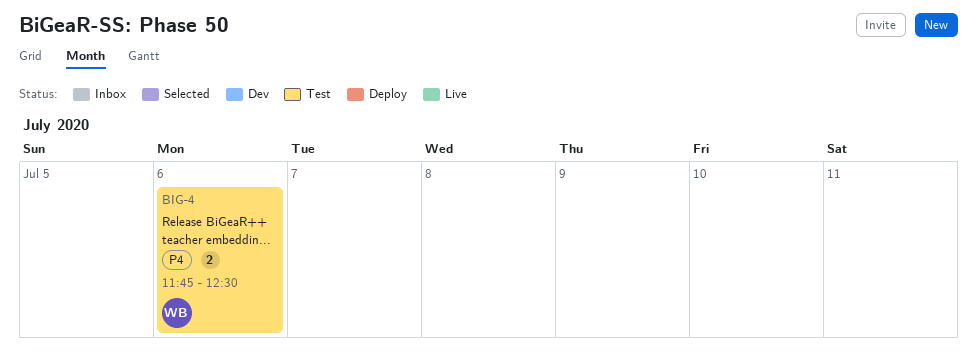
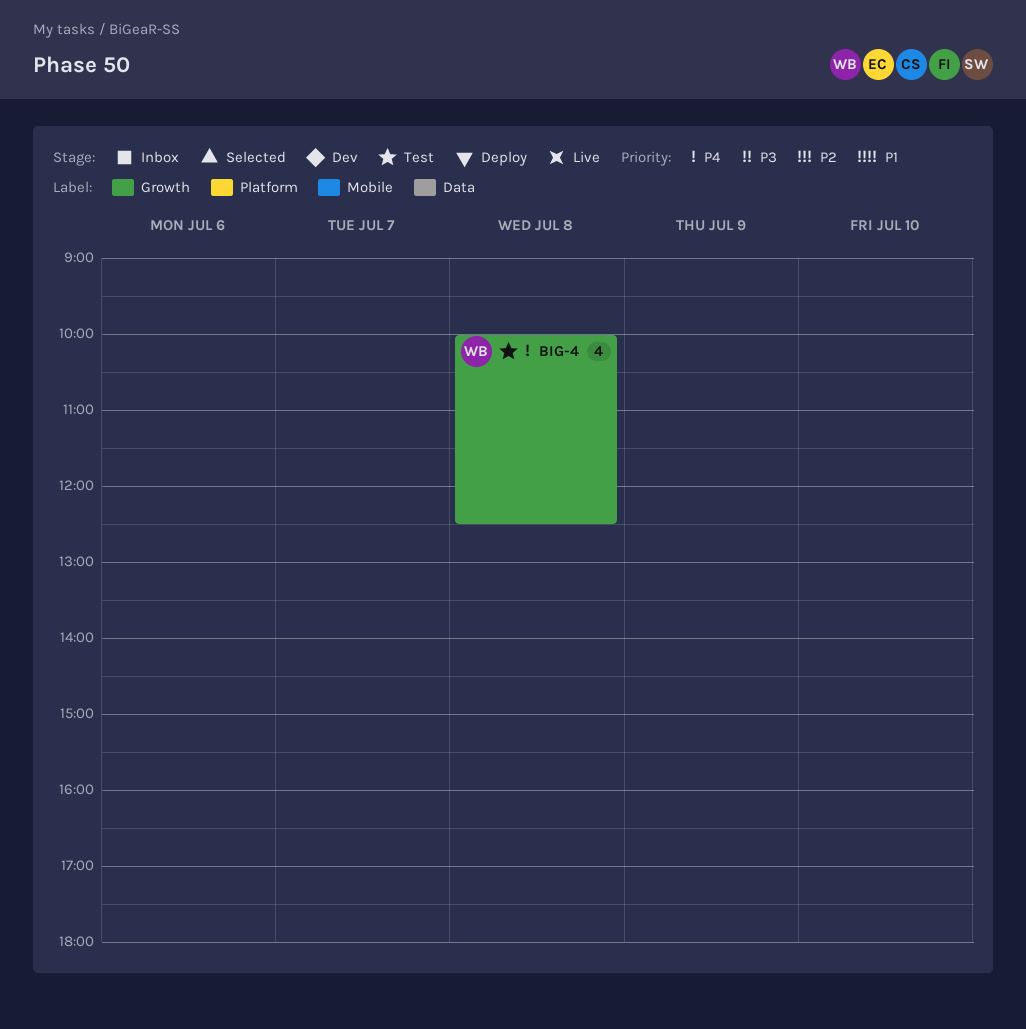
BIG-4, estimate: 2 -> 4
BIG-4, day: Jul 6 -> Jul 8
BIG-4, begins: 11:45 -> 10:00

